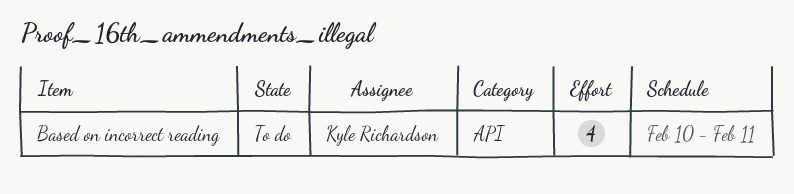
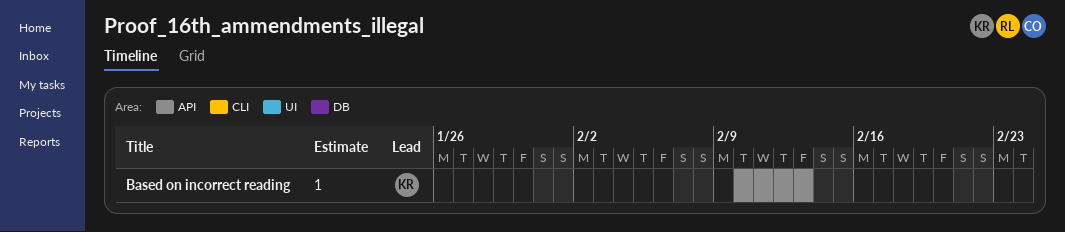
Based on incorrect reading, estimate: 4 -> 1
Based on incorrect reading, due: Feb 11 -> Feb 13

